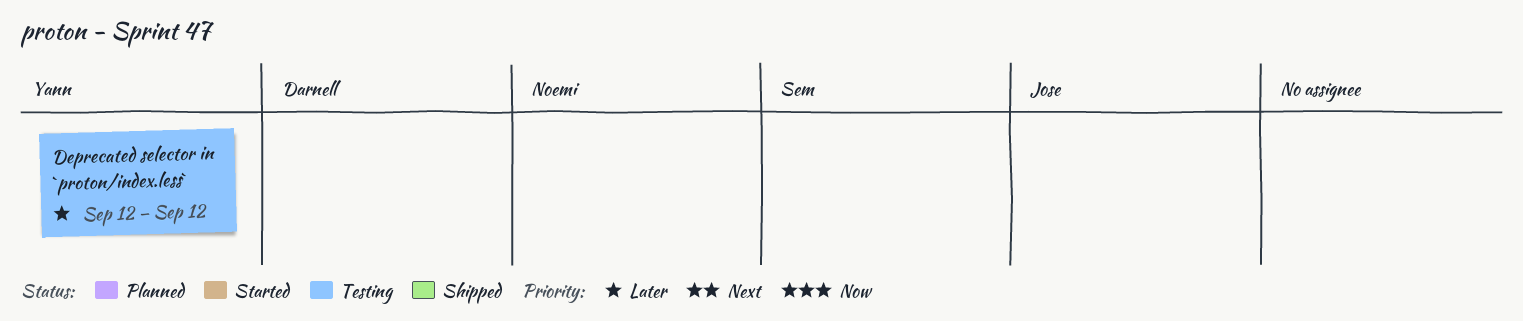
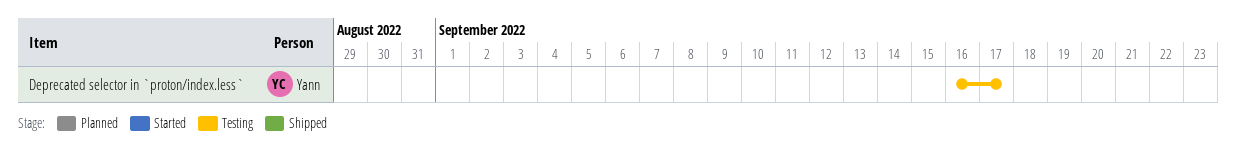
Deprecated selector in `proton/index.less`, start: Sep 12 -> Sep 16
Deprecated selector in `proton/index.less`, due: Sep 12 -> Sep 17

